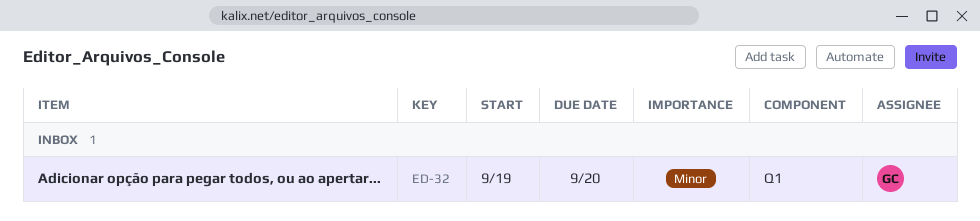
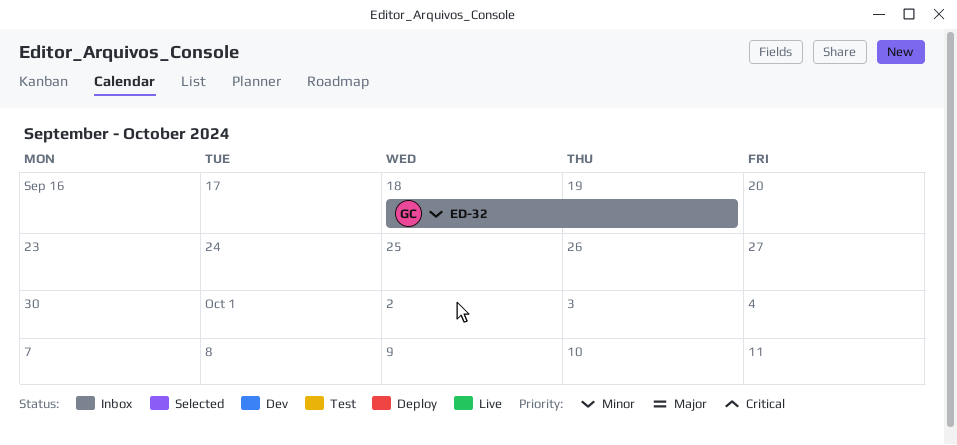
ED-32, start: Sep 19 -> Sep 18
ED-32, due: Sep 20 -> Sep 19

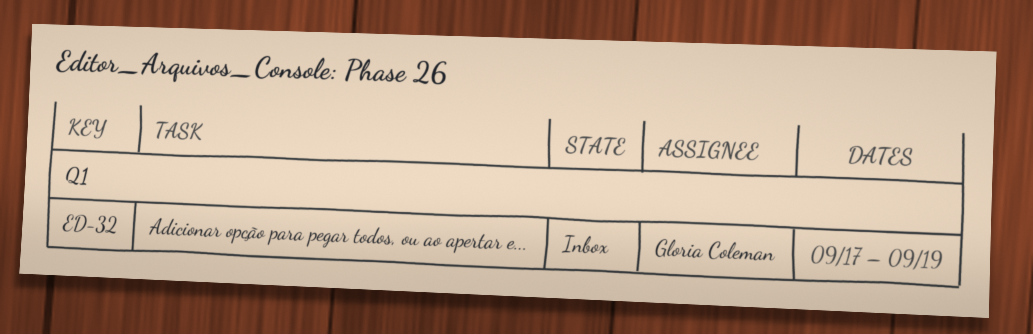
ED-32, start: Sep 18 -> Sep 17

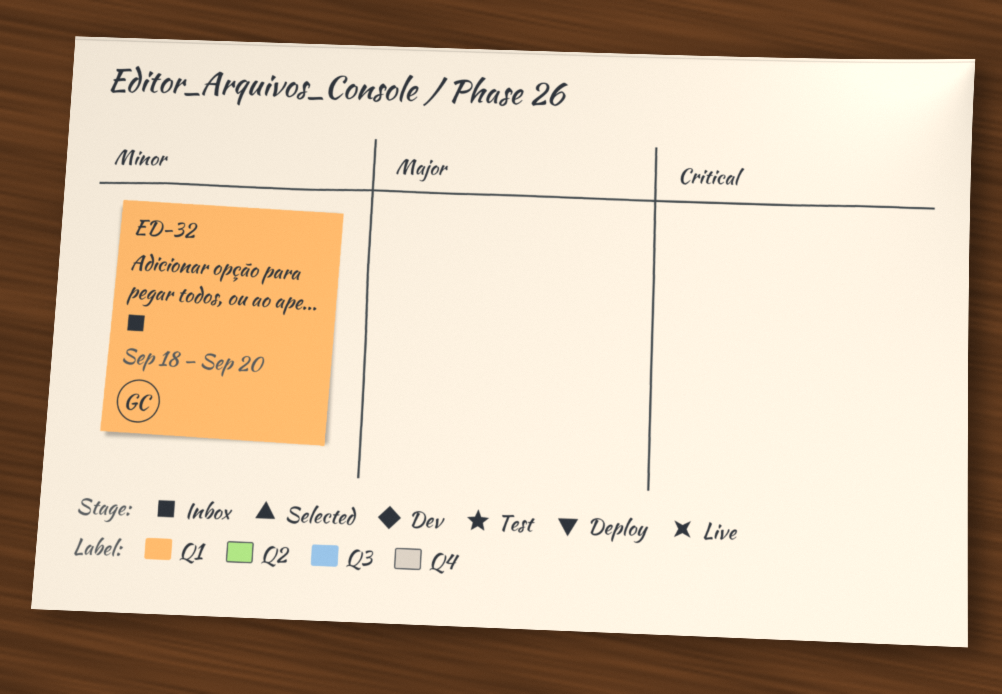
ED-32, start: Sep 17 -> Sep 18
ED-32, due: Sep 19 -> Sep 20

